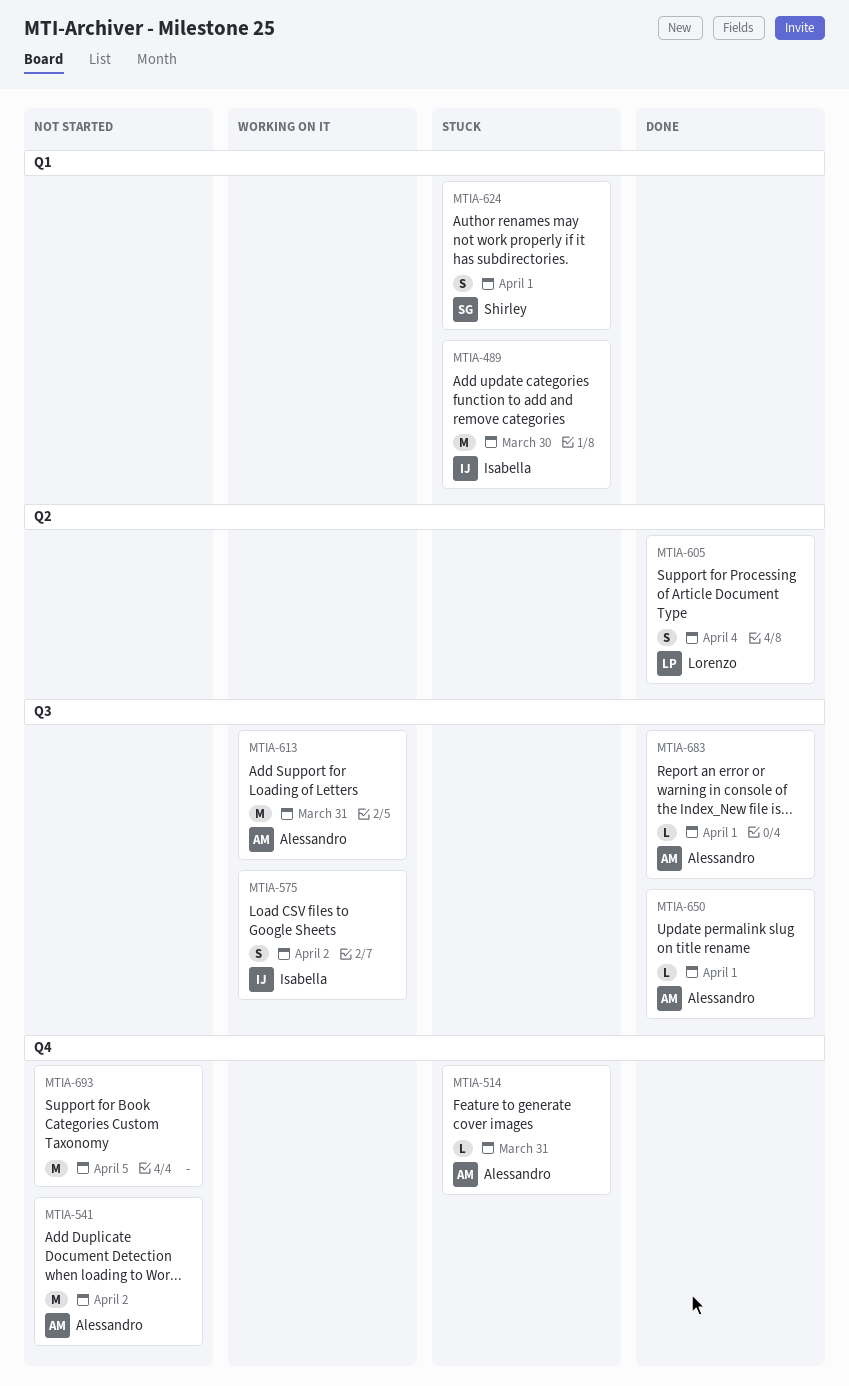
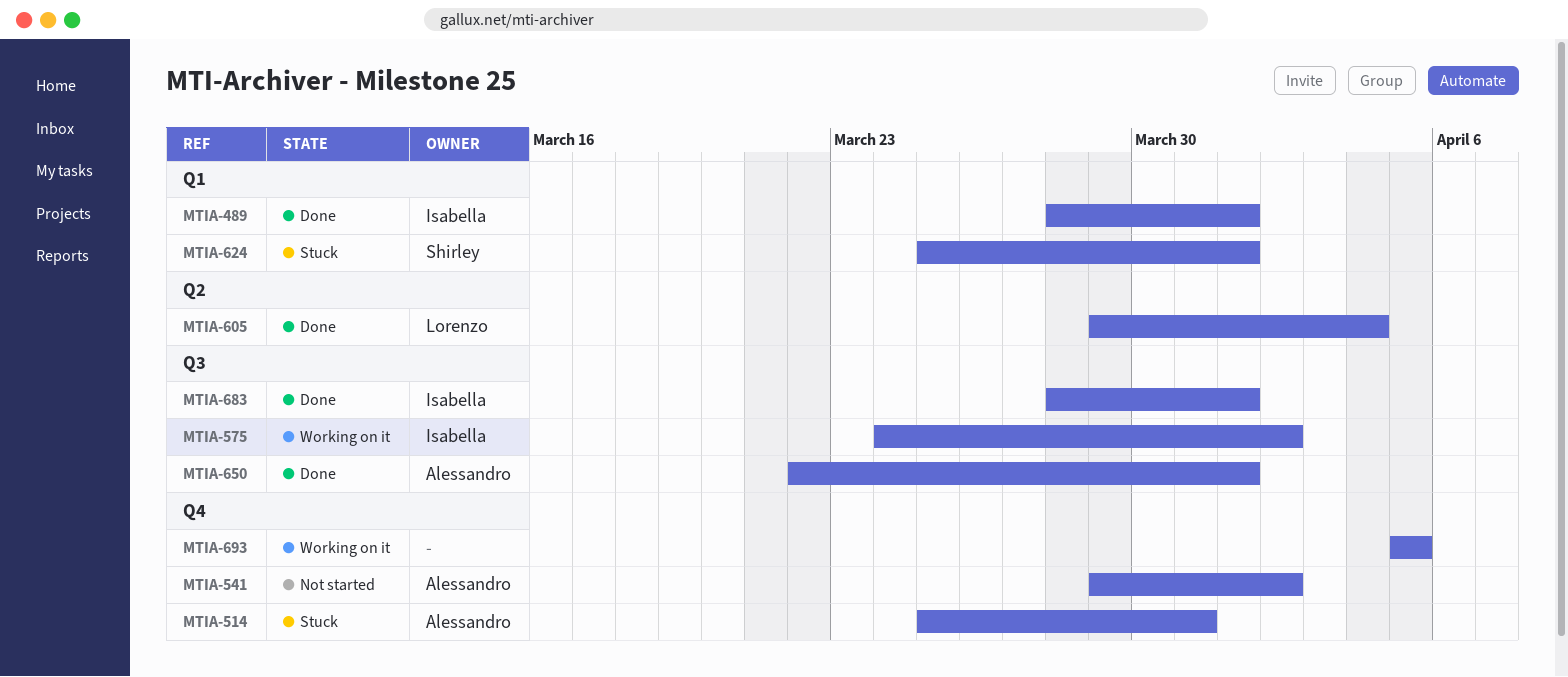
MTIA-489, status: Stuck -> Done
MTIA-489, due: Mar 30 -> Apr 1
MTIA-613: present -> none
MTIA-683, owner: Alessandro -> Isabella
MTIA-693, status: Not started -> Working on it

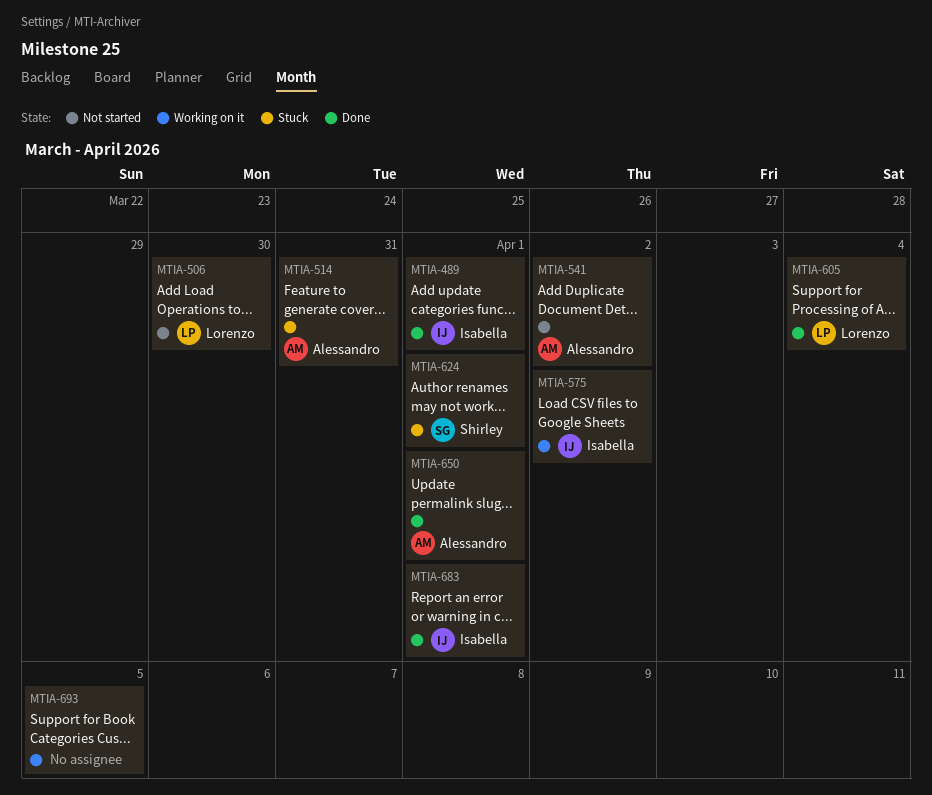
MTIA-506: none -> present

